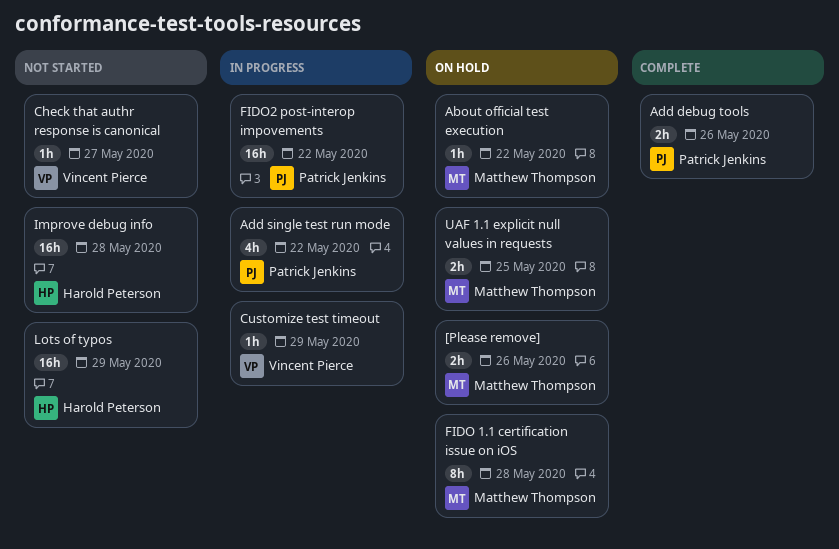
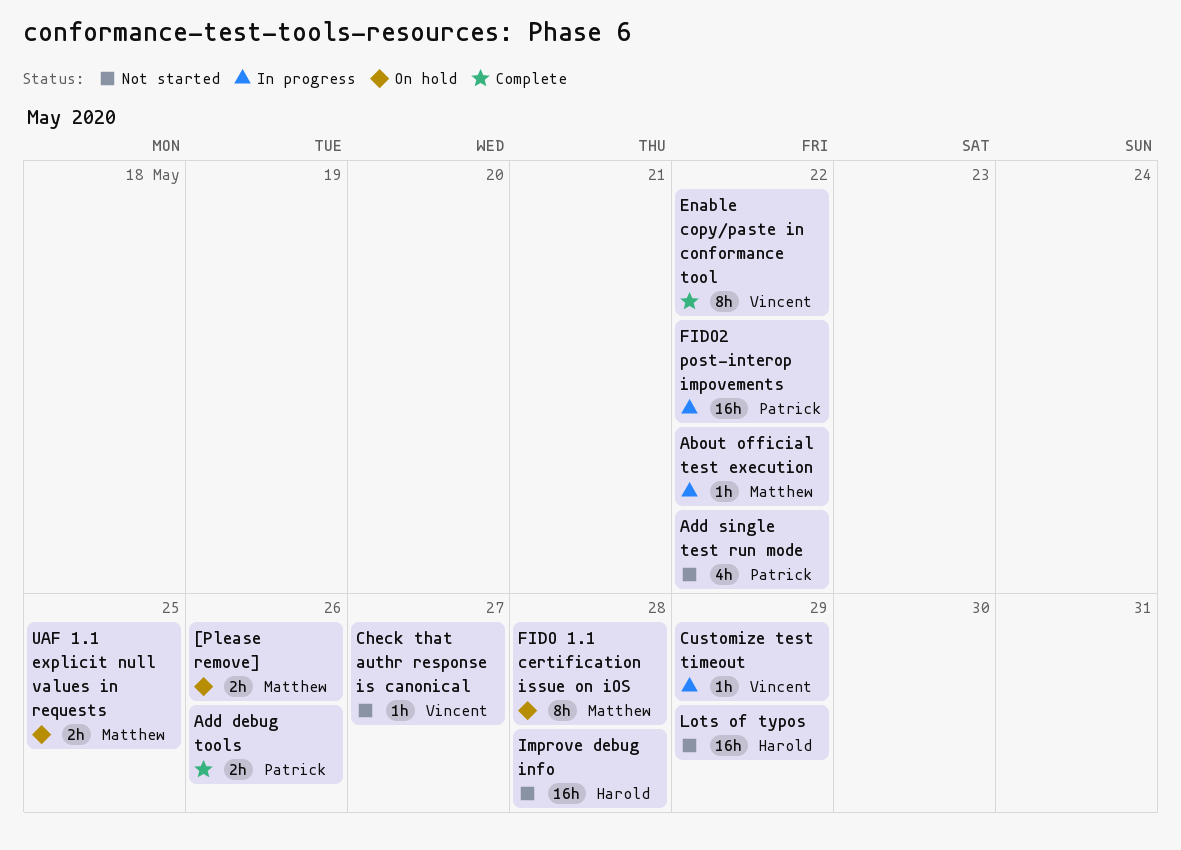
About official test execution, status: On hold -> In progress
Add single test run mode, status: In progress -> Not started
Enable copy/paste in conformance tool: none -> present

